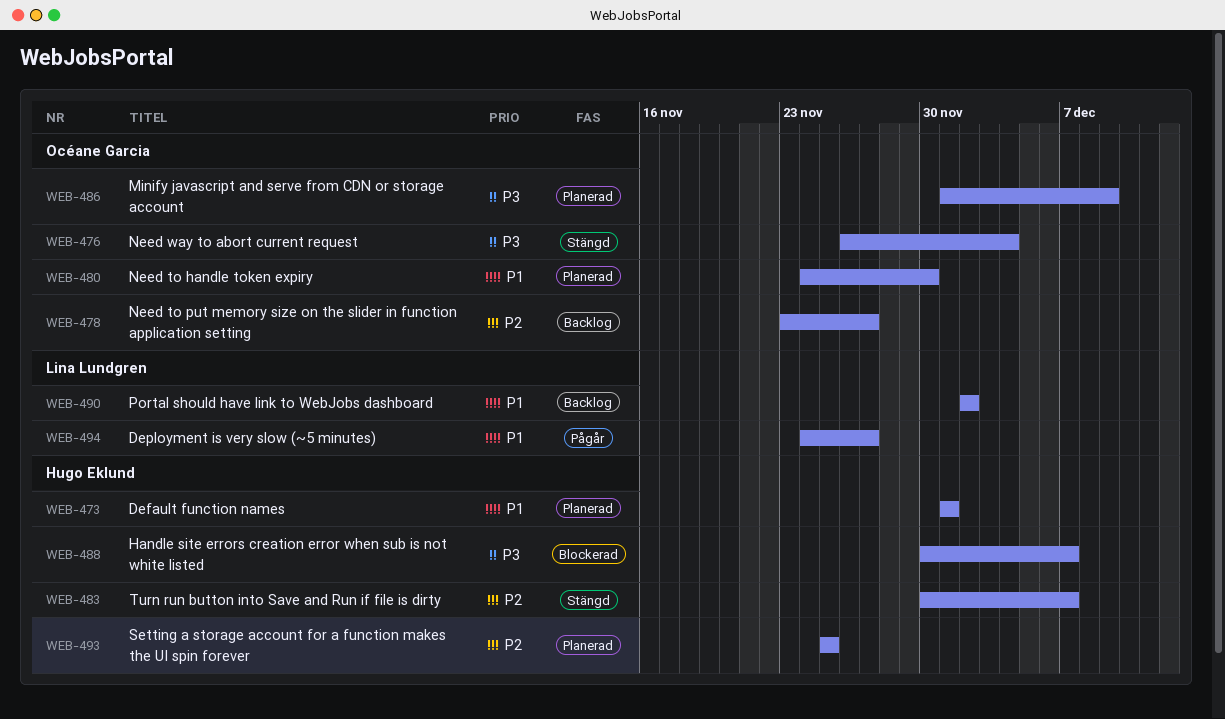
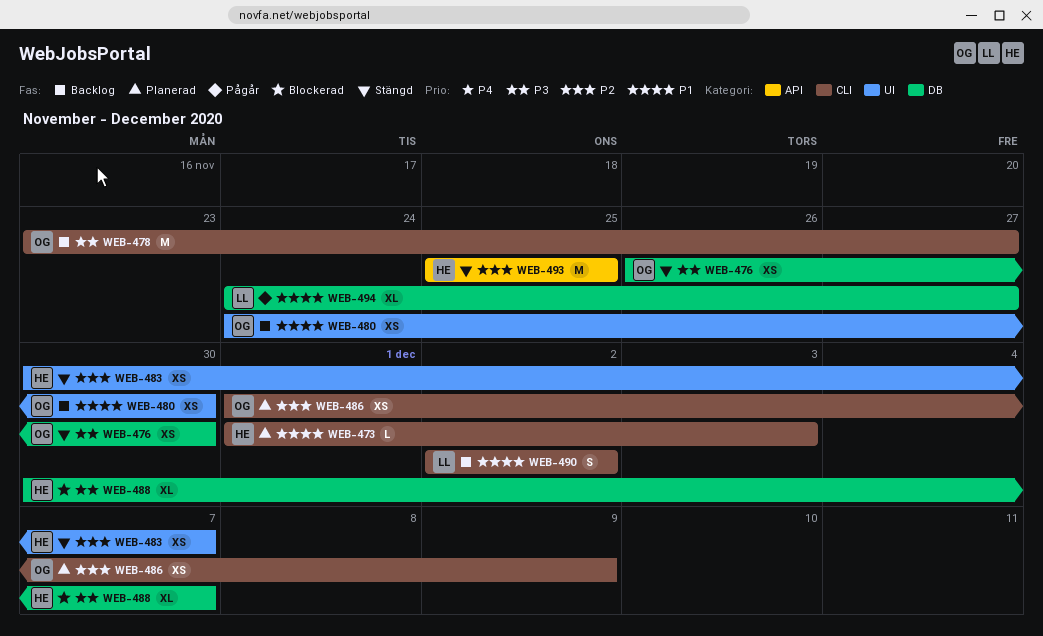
WEB-473, due: Dec 1 -> Dec 3
WEB-476, due: Dec 4 -> Nov 30
WEB-478, priority: P2 -> P3
WEB-480, status: Planerad -> Backlog
WEB-486, priority: P3 -> P2
WEB-493, status: Planerad -> Stängd

